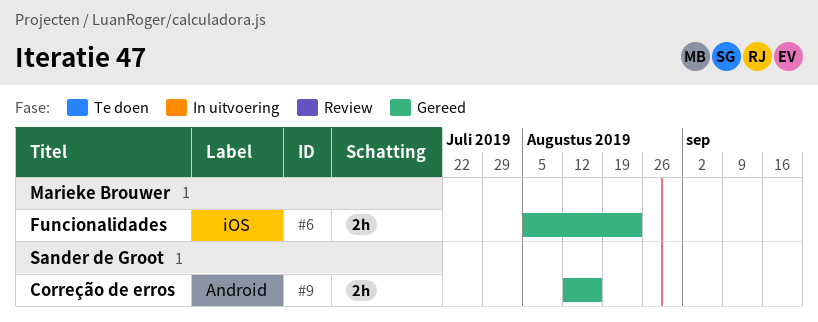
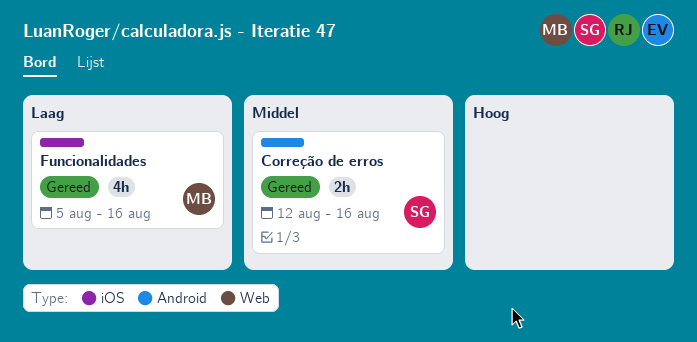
Funcionalidades, estimate: 2h -> 4h
Funcionalidades, due: Aug 23 -> Aug 16

